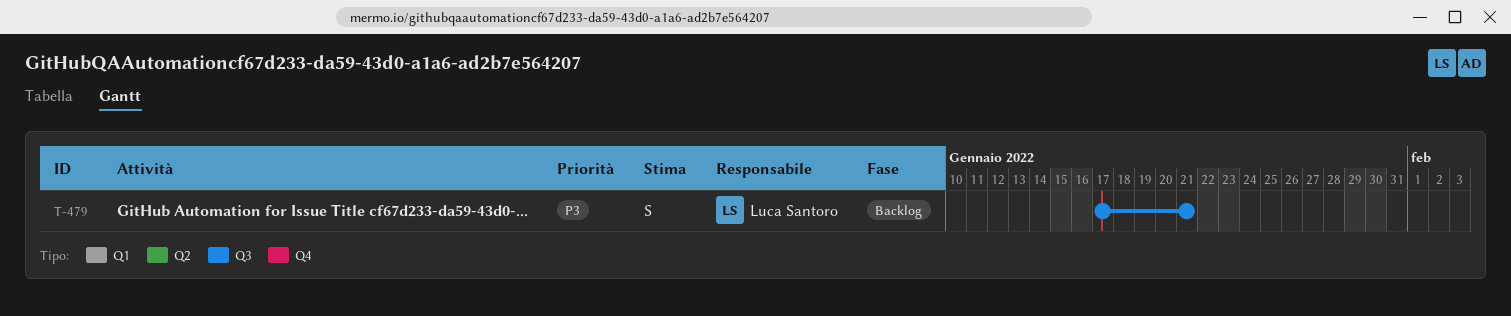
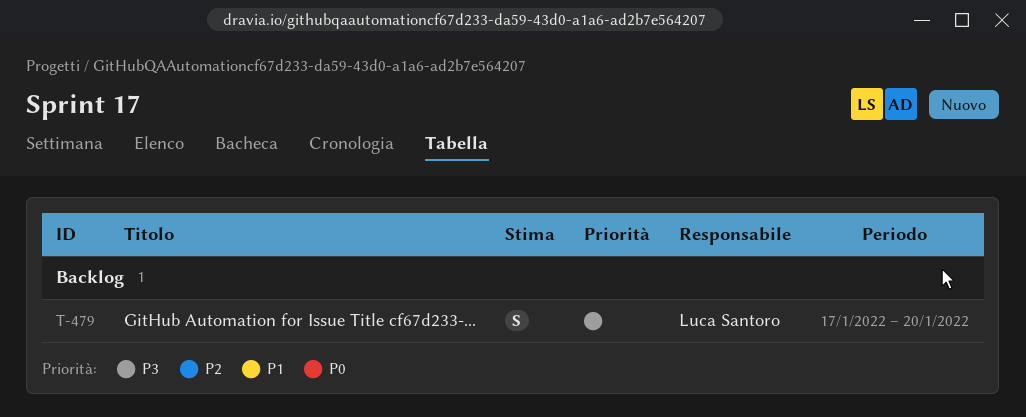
T-479, due: Jan 21 -> Jan 20

